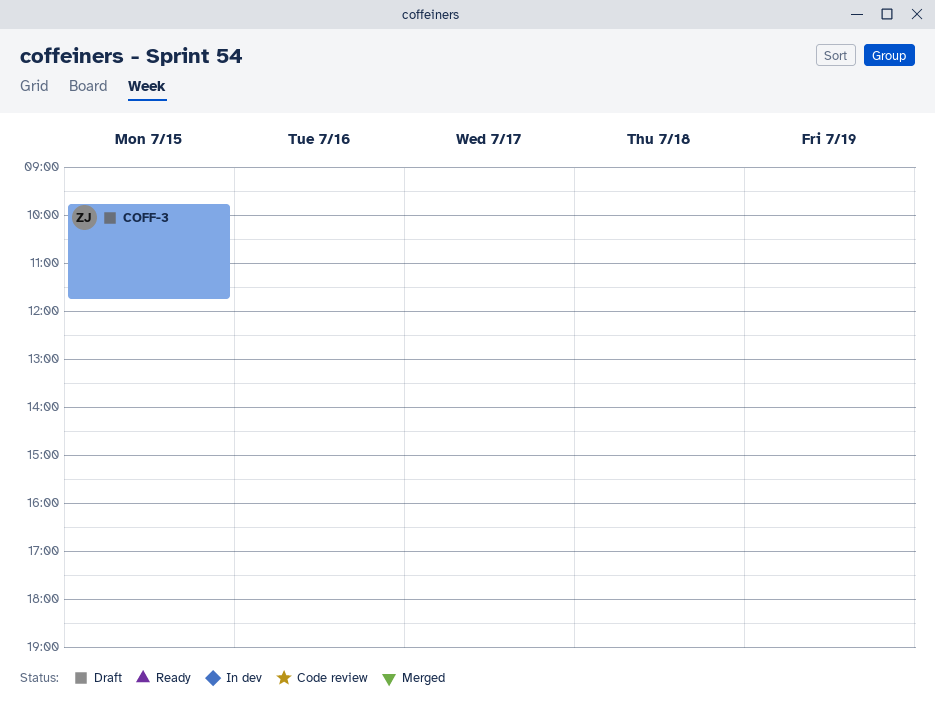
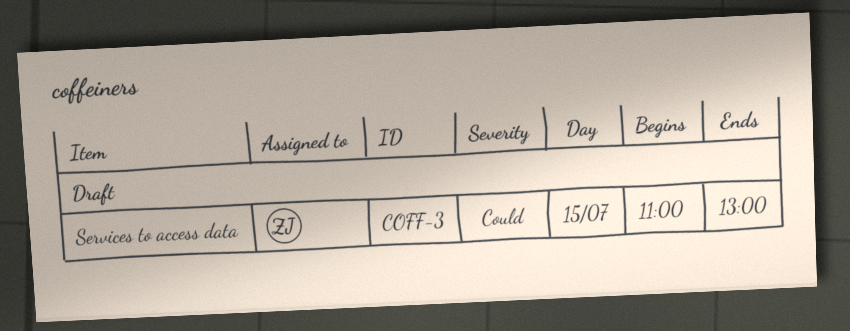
COFF-3, begins: 09:45 -> 11:00
COFF-3, ends: 11:45 -> 13:00

